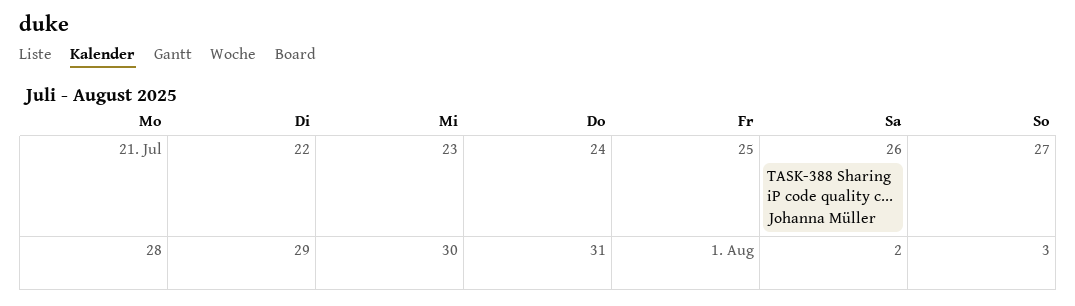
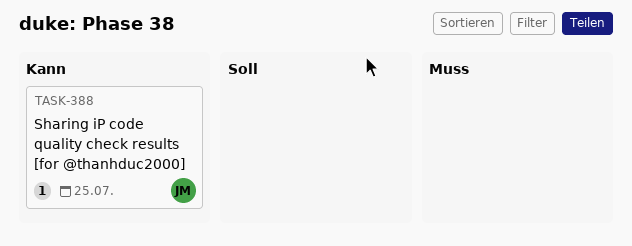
TASK-388, due: Jul 26 -> Jul 25

